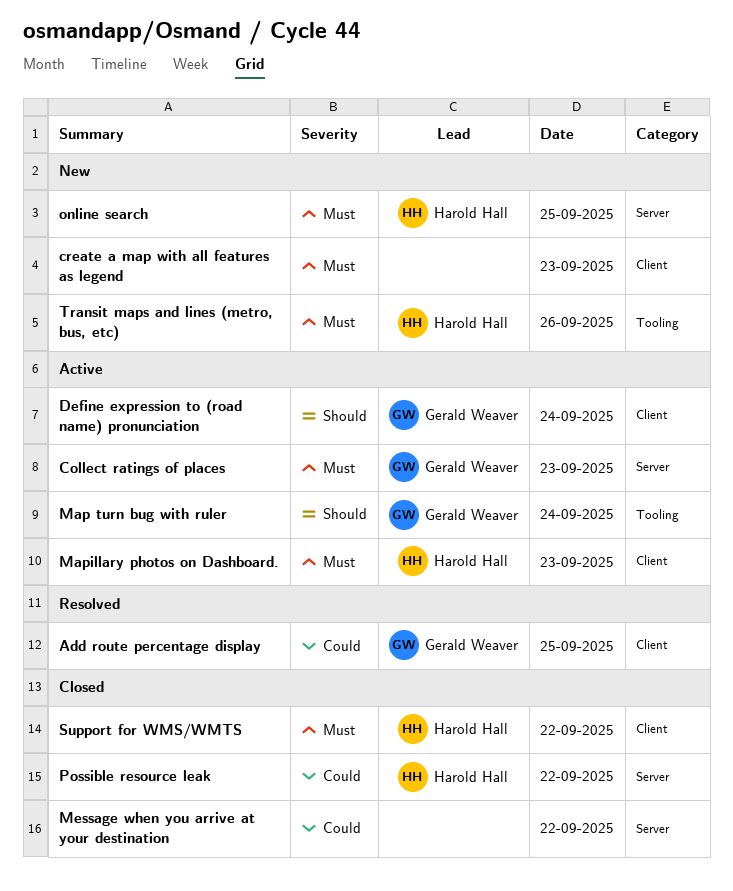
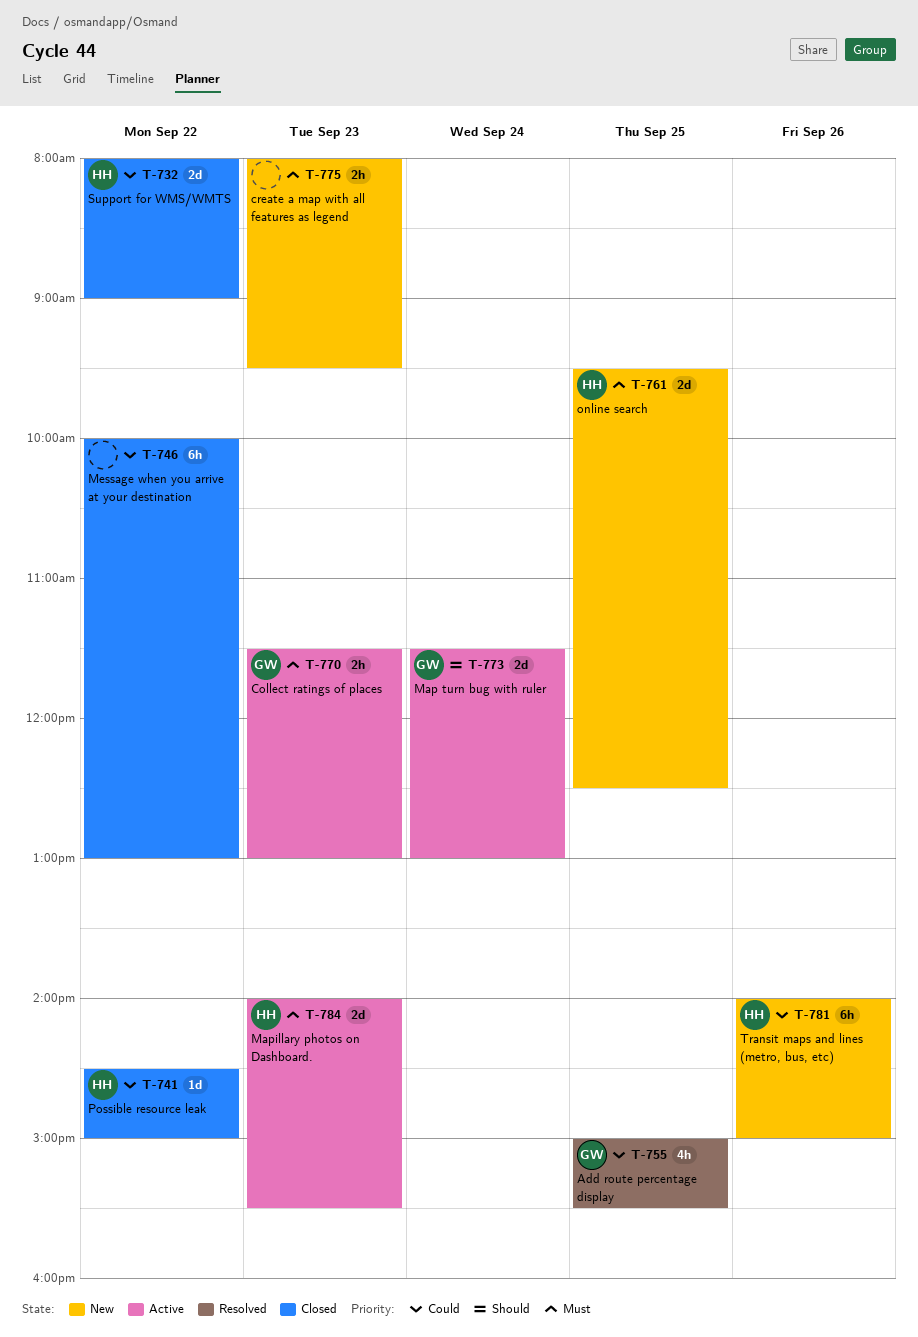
Define expression to (road name) pronunciation: present -> none
Support for WMS/WMTS, priority: Must -> Could
Transit maps and lines (metro, bus, etc), priority: Must -> Could

